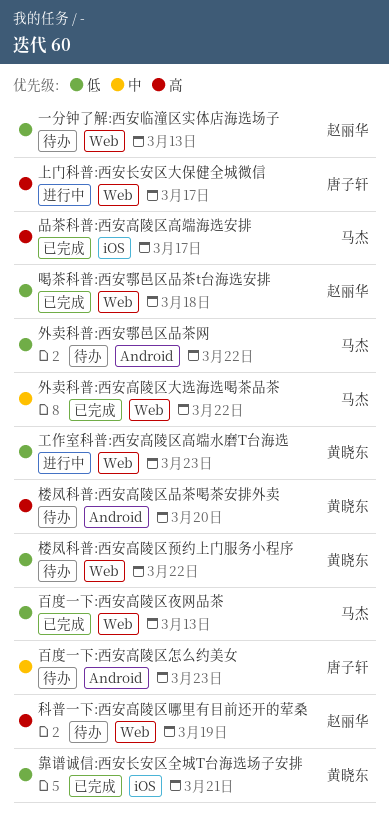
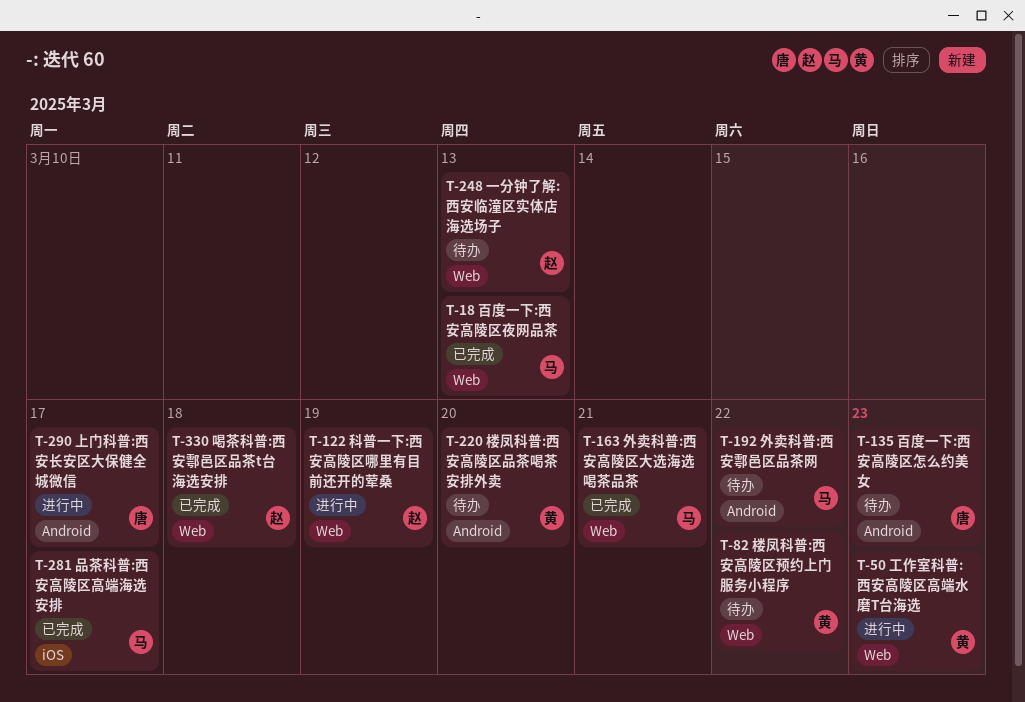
上门科普:西安长安区大保健全城微信, label: Web -> Android
外卖科普:西安高陵区大选海选喝茶品茶, due: Mar 22 -> Mar 21
科普一下:西安高陵区哪里有目前还开的荤桑, status: 待办 -> 进行中
靠谱诚信:西安长安区全城T台海选场子安排: present -> none

